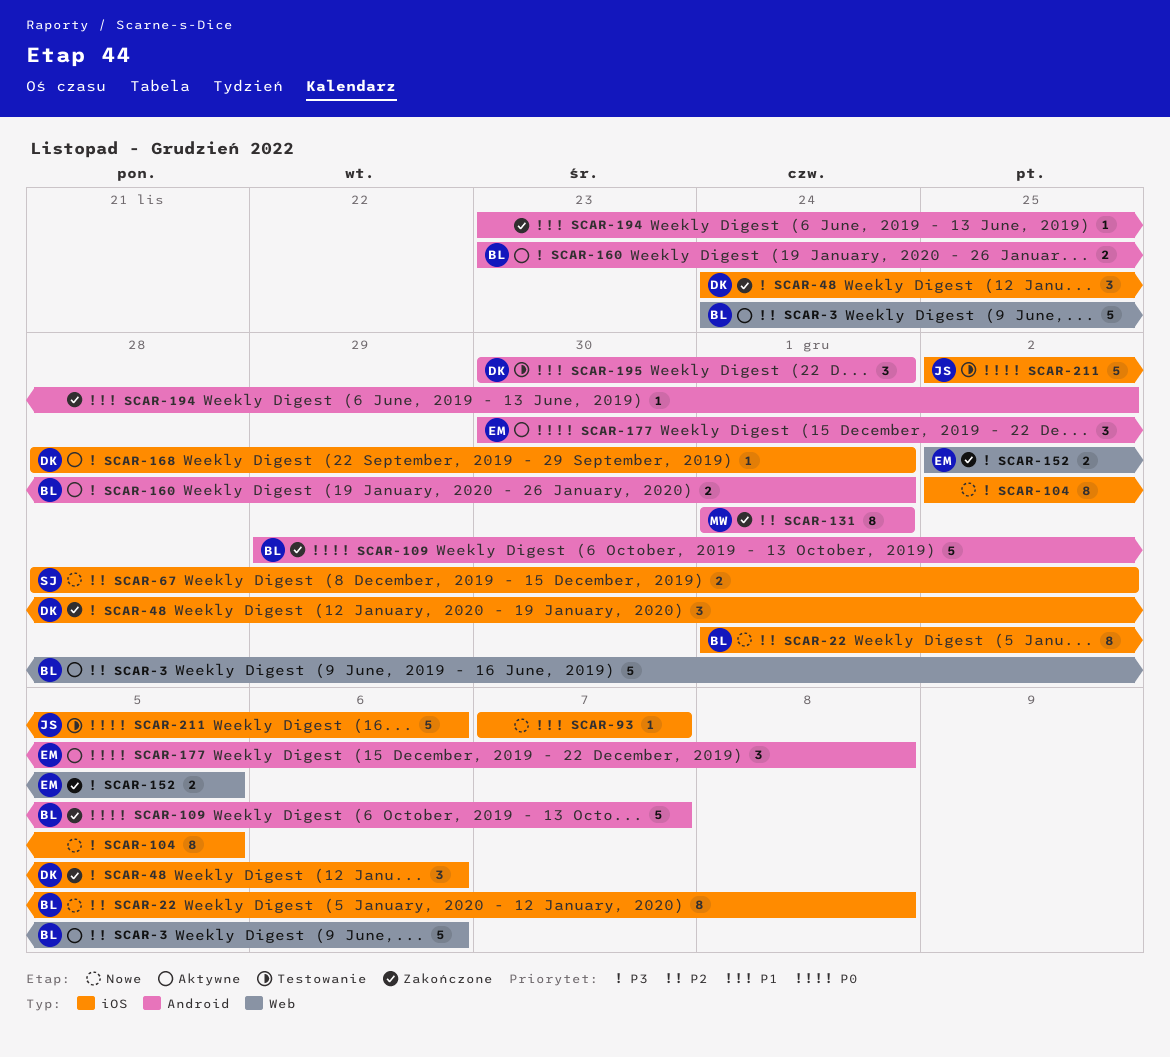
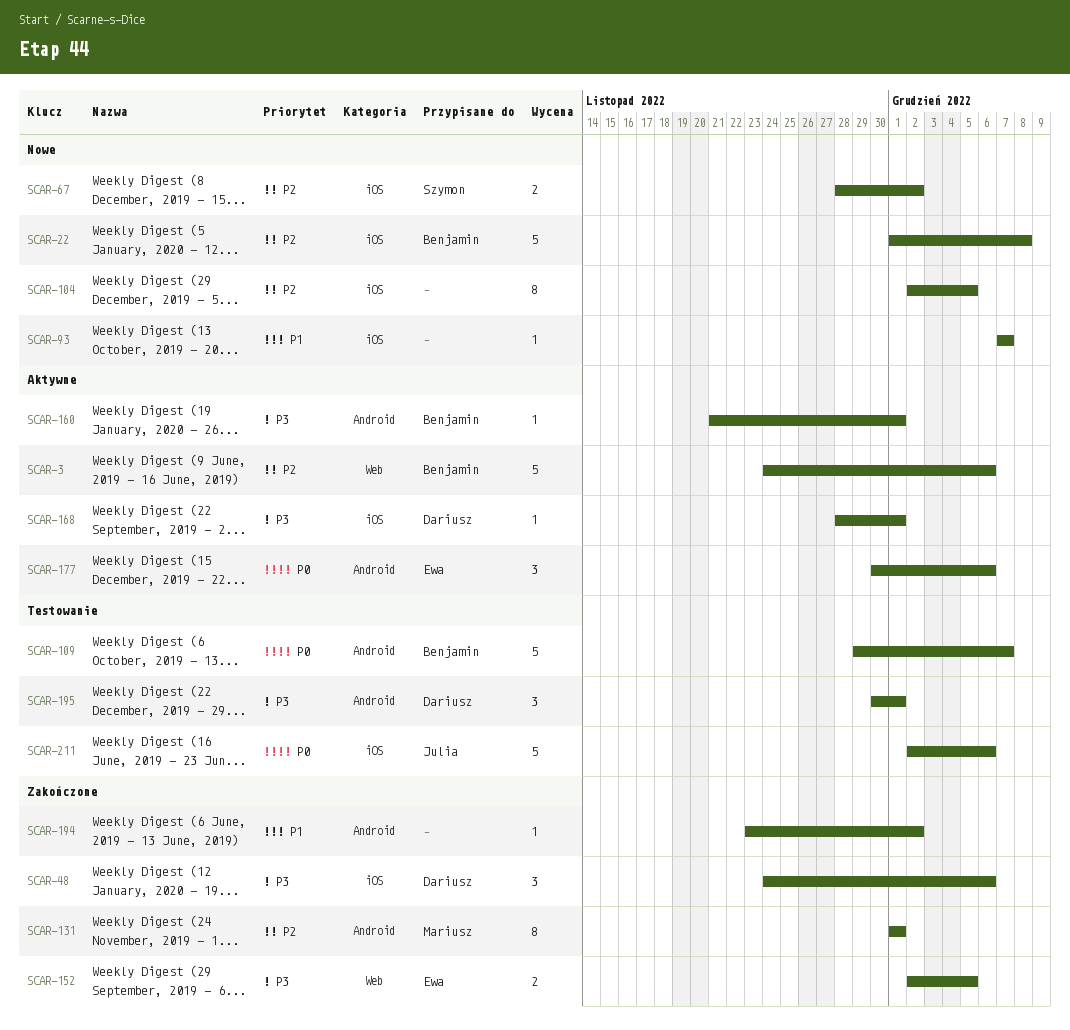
SCAR-22, estimate: 8 -> 5
SCAR-104, priority: P3 -> P2
SCAR-109, status: Zakończone -> Testowanie
SCAR-160, estimate: 2 -> 1
SCAR-160, start: Nov 23 -> Nov 21
SCAR-177, due: Dec 8 -> Dec 6
SCAR-195, priority: P1 -> P3

